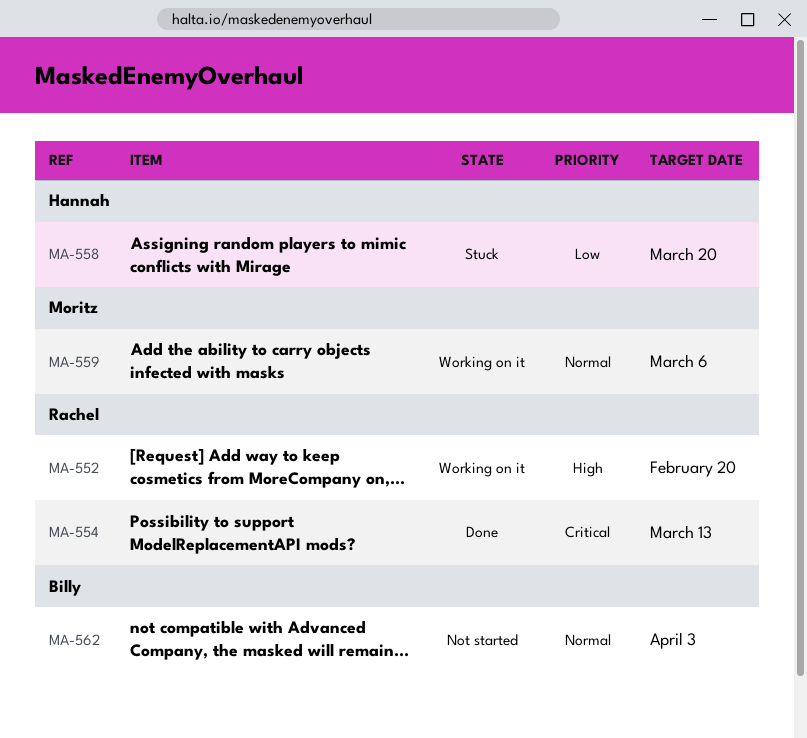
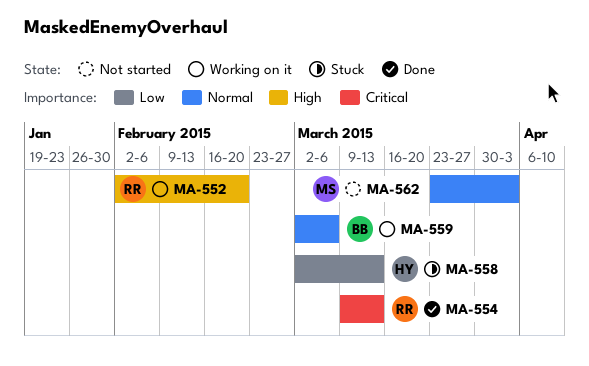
MA-558, due: Mar 20 -> Mar 13
MA-559, owner: Moritz -> Billy
MA-562, owner: Billy -> Moritz

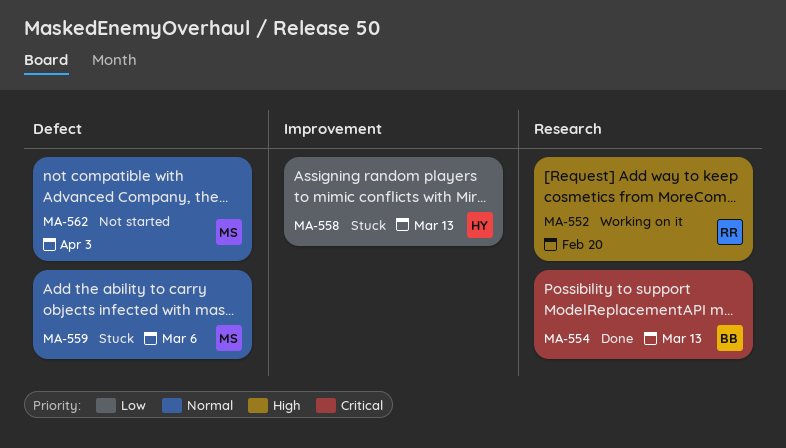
MA-554, owner: RR -> BB
MA-559, status: Working on it -> Stuck
MA-559, owner: BB -> MS

